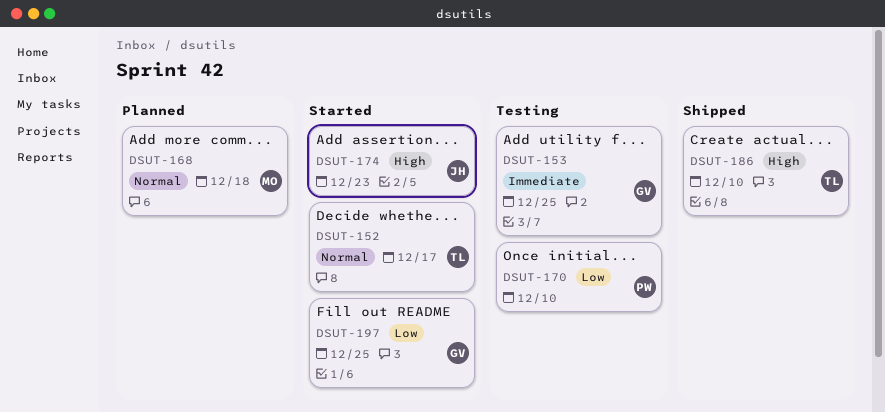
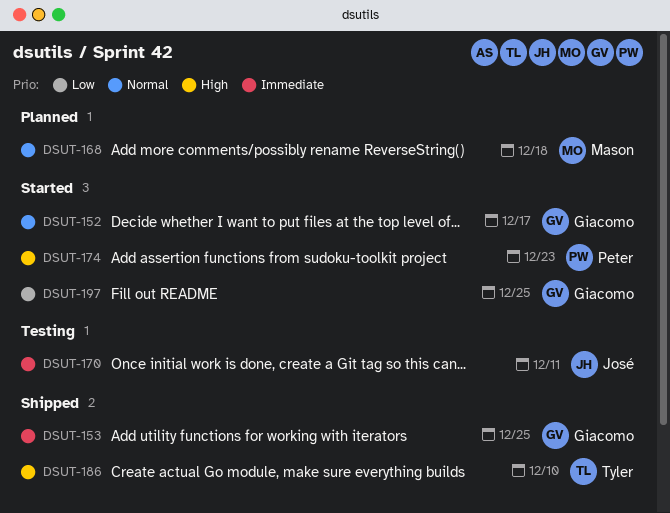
DSUT-152, owner: Tyler -> Giacomo
DSUT-153, status: Testing -> Shipped
DSUT-170, owner: Peter -> José
DSUT-170, priority: Low -> Immediate
DSUT-170, due: Dec 10 -> Dec 11
DSUT-174, owner: José -> Peter

